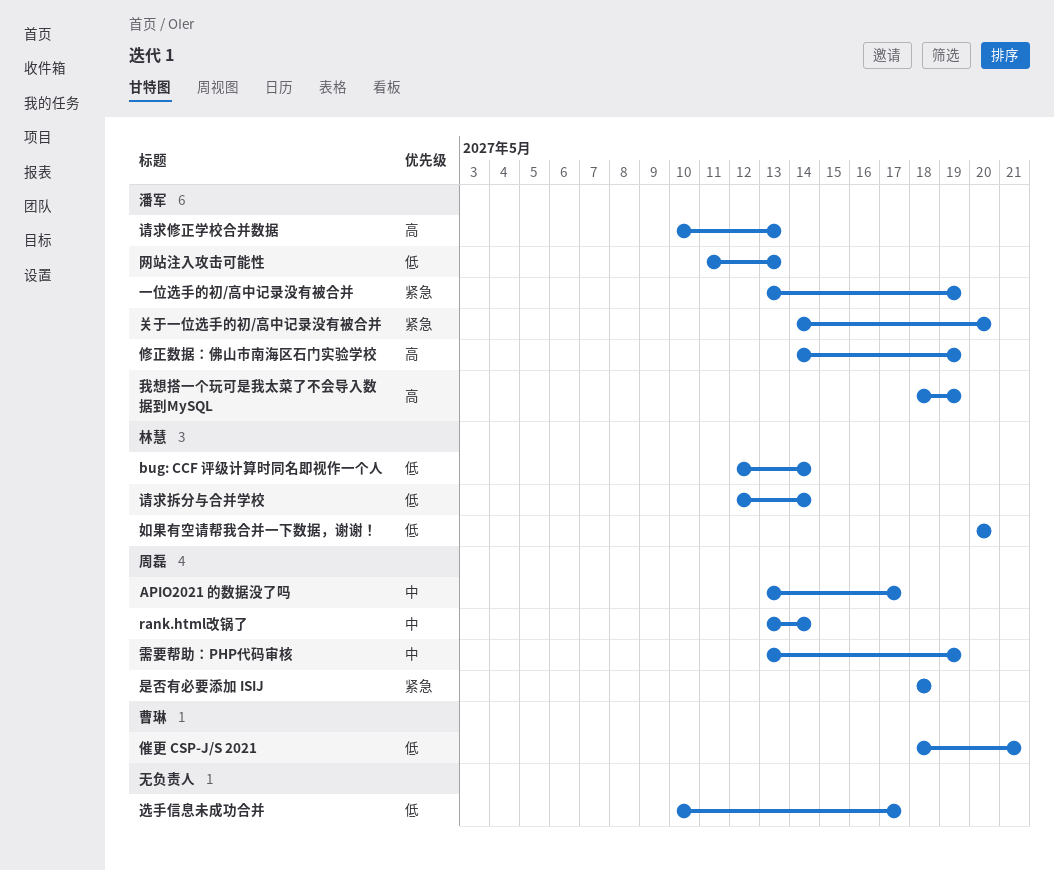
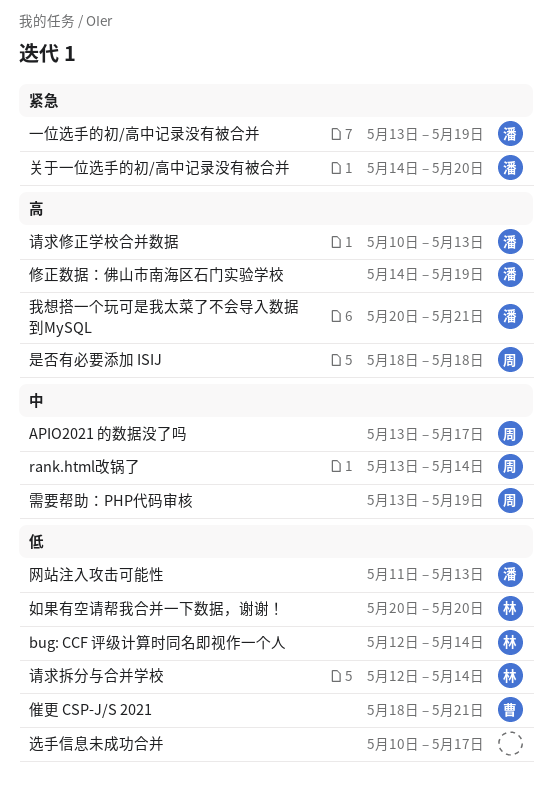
我想搭一个玩可是我太菜了不会导入数据到MySQL, start: May 18 -> May 20
我想搭一个玩可是我太菜了不会导入数据到MySQL, due: May 19 -> May 21
是否有必要添加 ISIJ, priority: 紧急 -> 高

